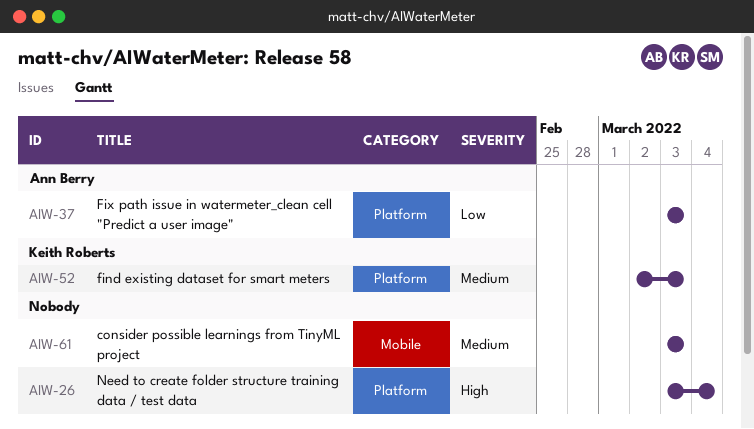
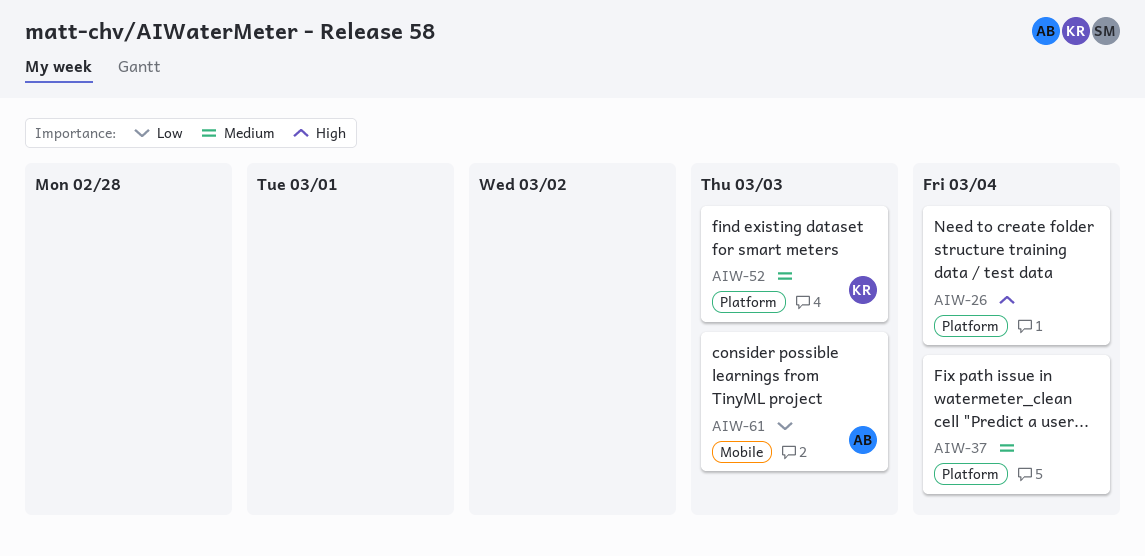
AIW-37, owner: Ann Berry -> none
AIW-37, priority: Low -> Medium
AIW-37, due: Mar 3 -> Mar 4
AIW-61, owner: none -> Ann Berry
AIW-61, priority: Medium -> Low

